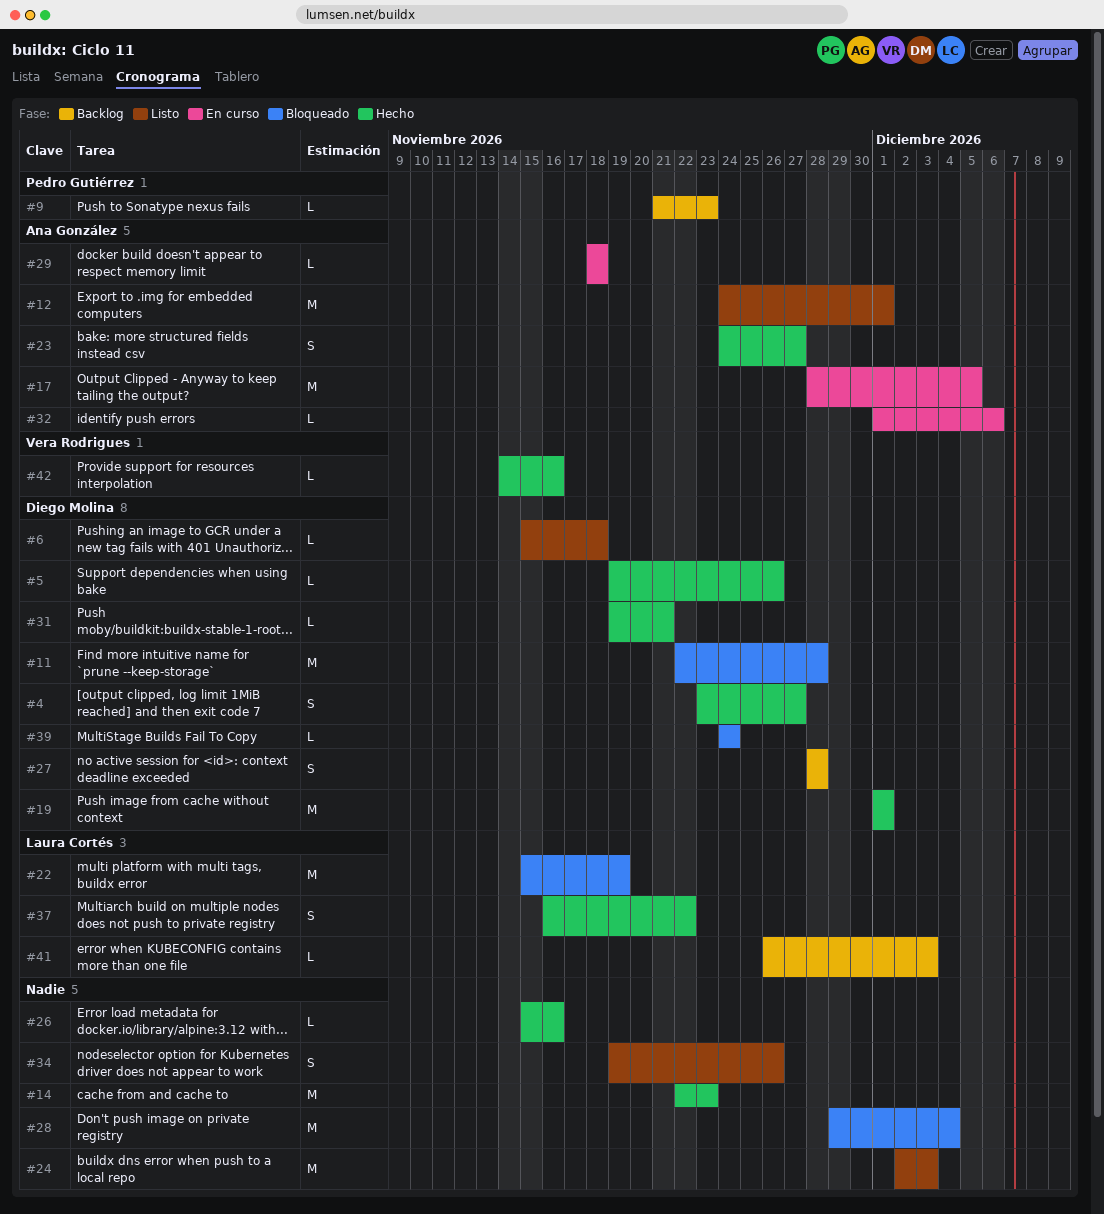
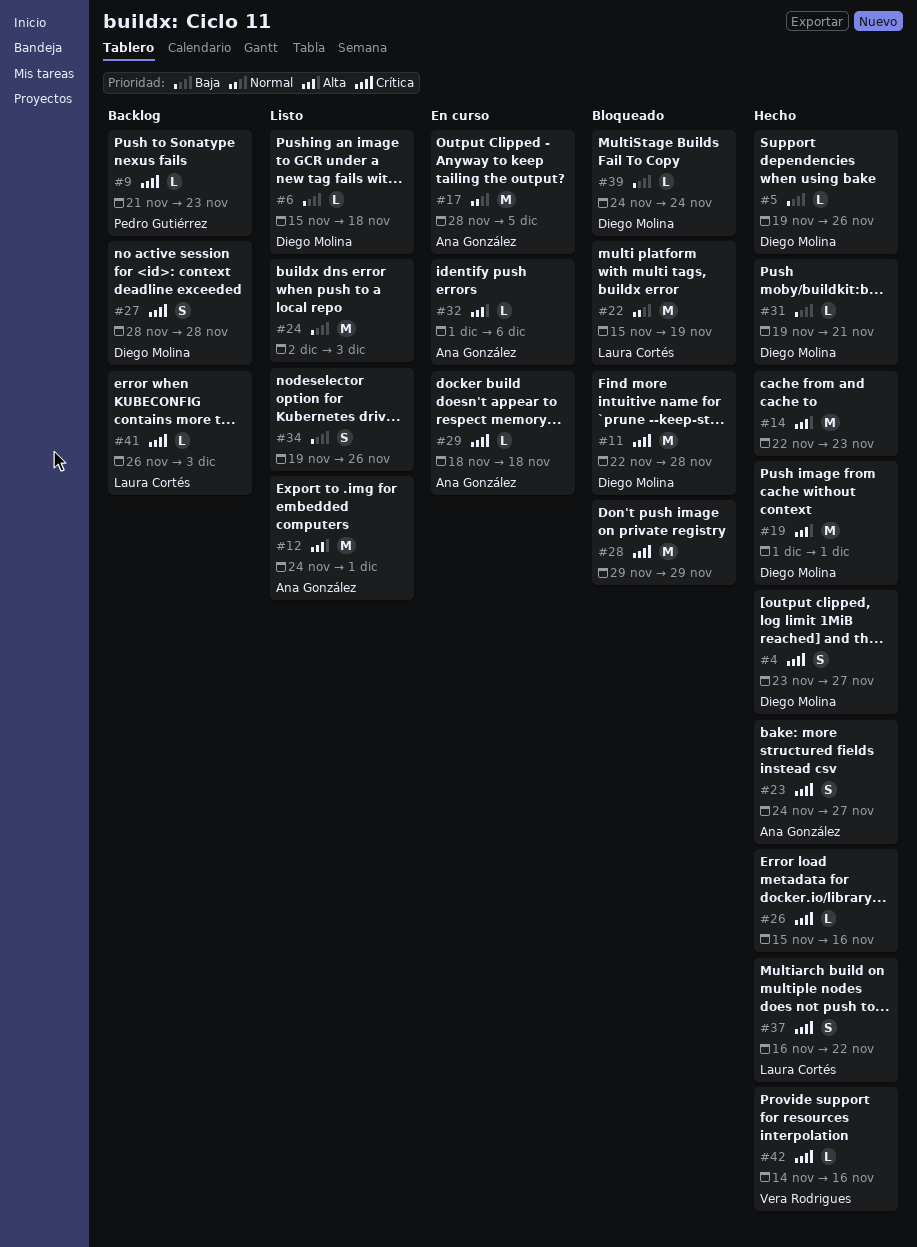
#28, due: Dec 4 -> Nov 29

